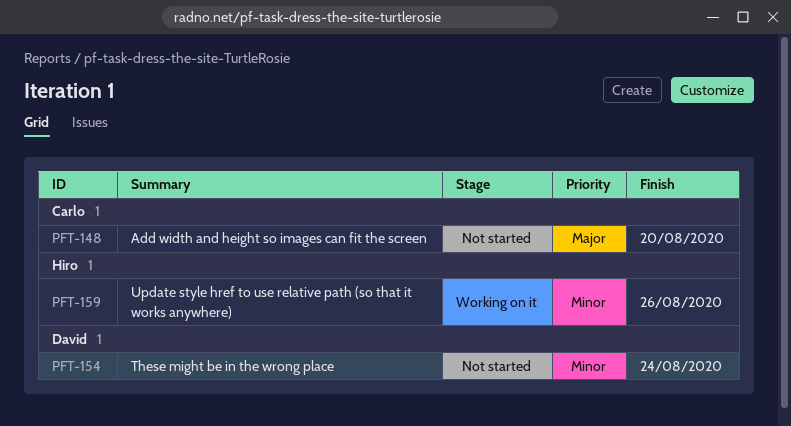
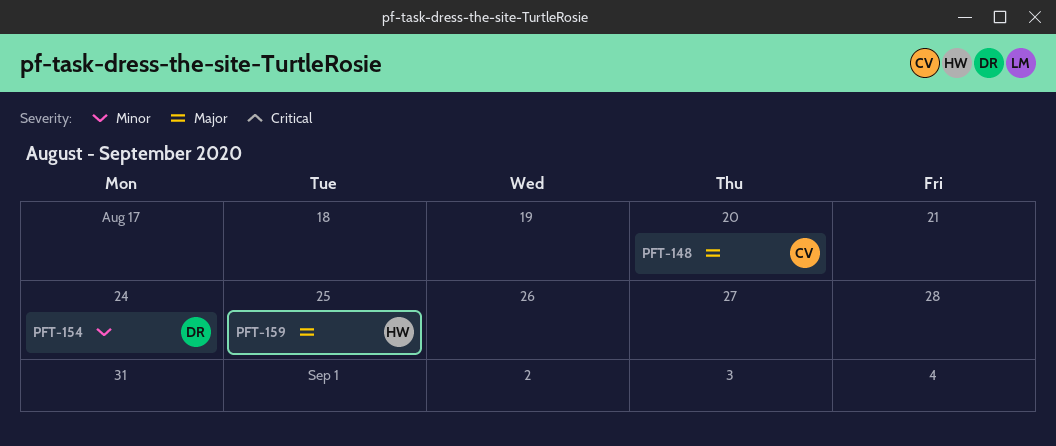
PFT-159, priority: Minor -> Major
PFT-159, due: Aug 26 -> Aug 25

